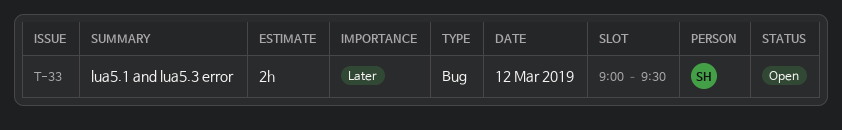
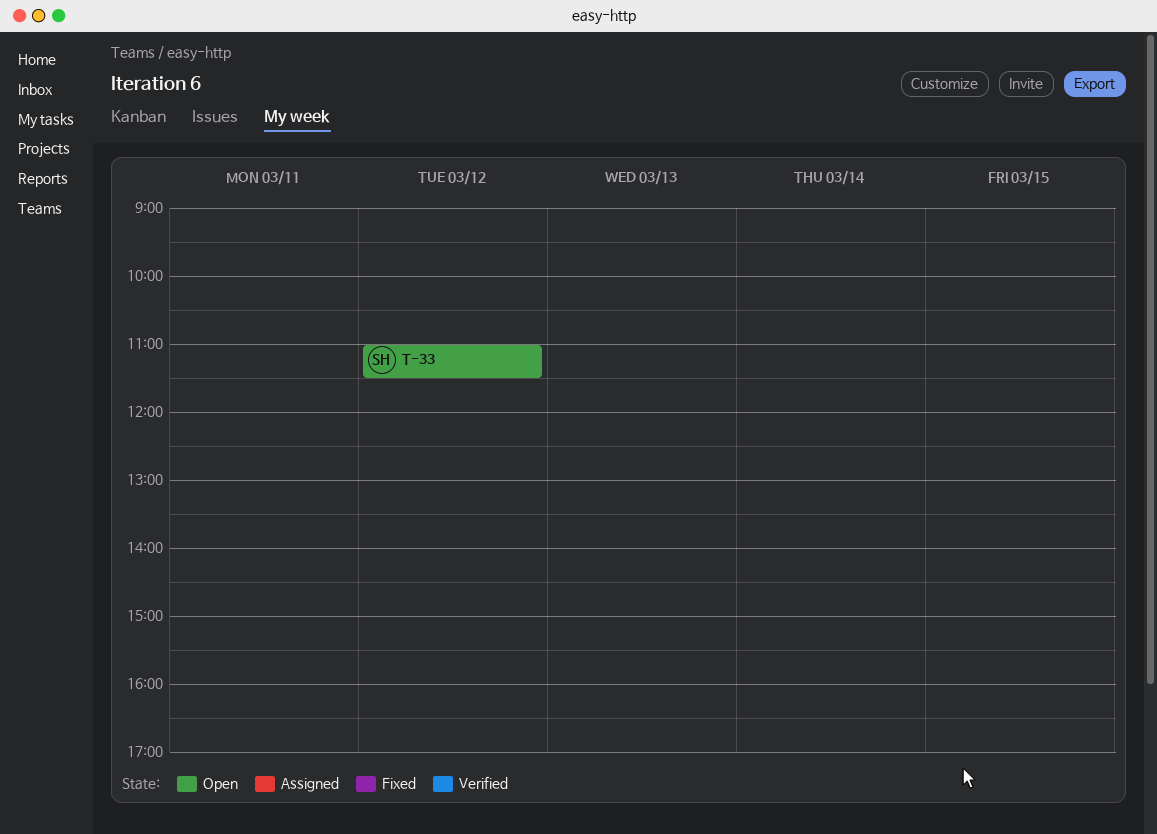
T-33, begins: 09:00 -> 11:00
T-33, ends: 09:30 -> 11:30

